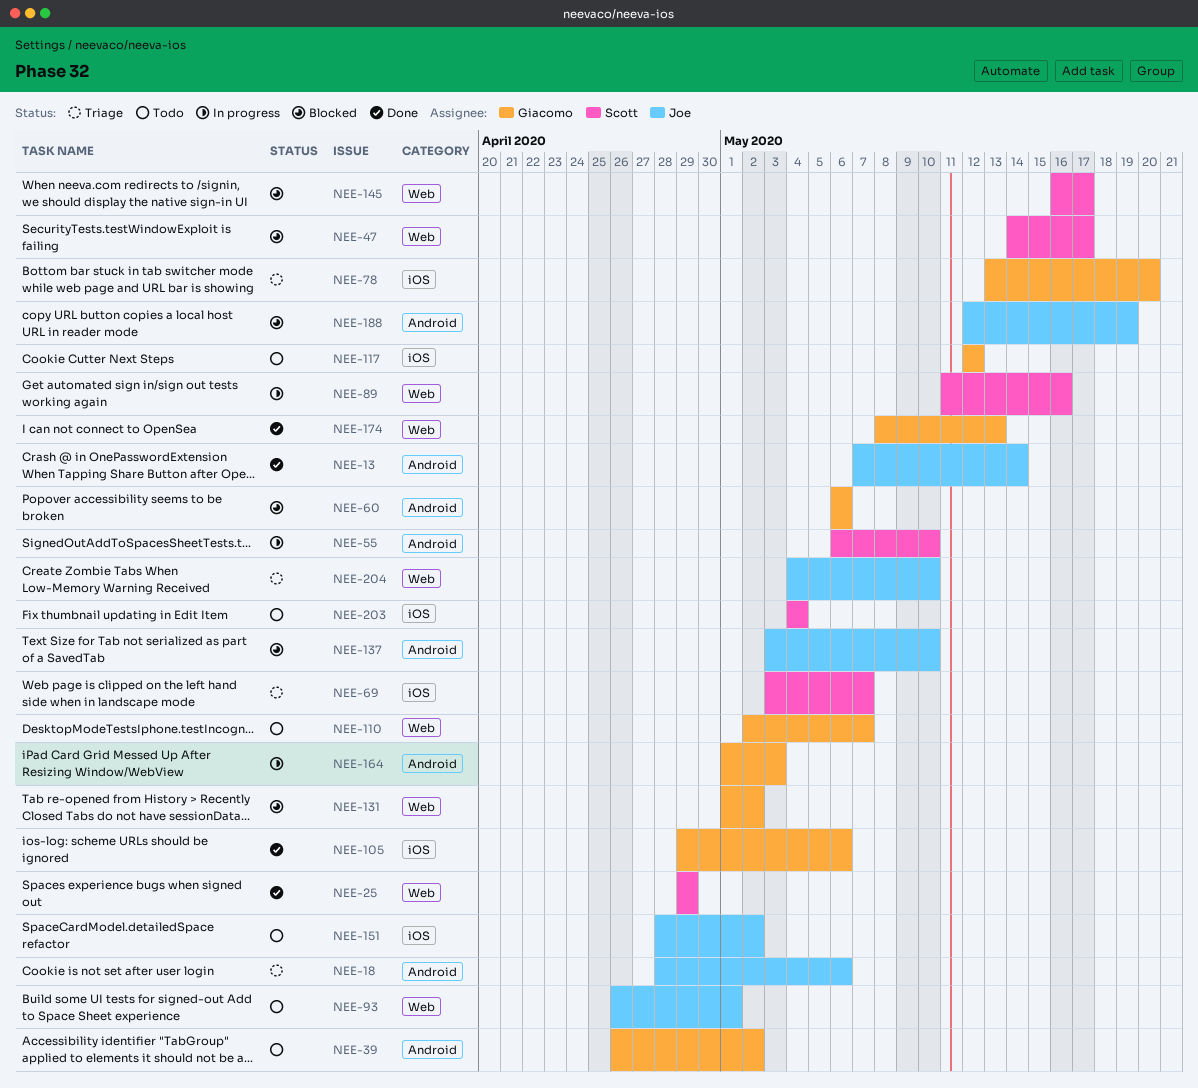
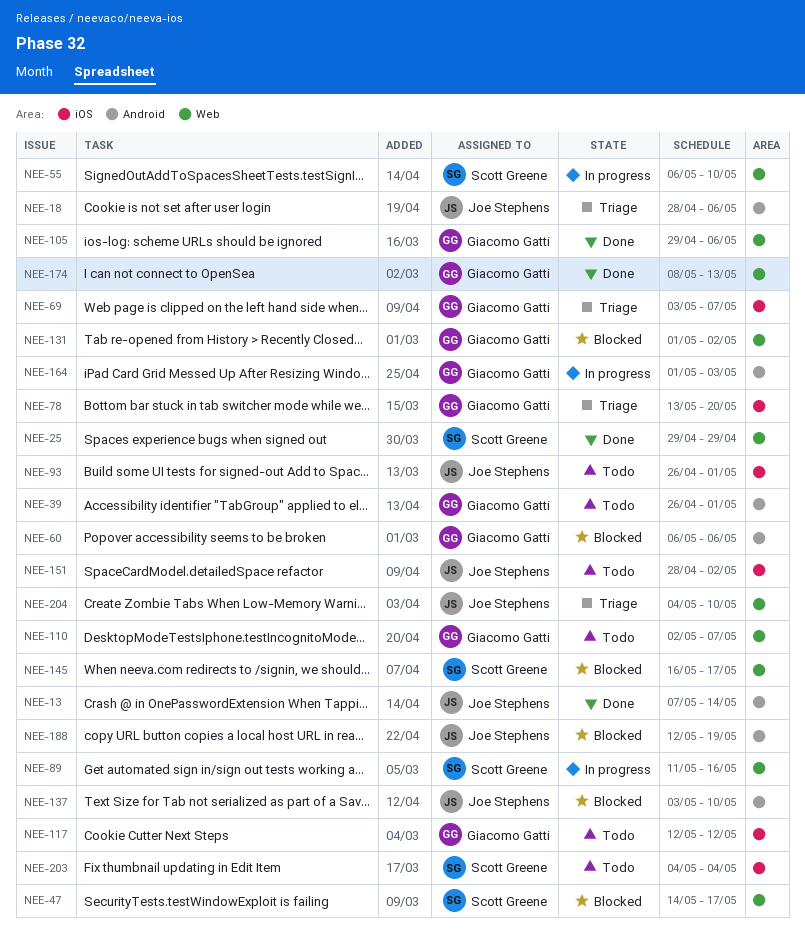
NEE-39, due: May 2 -> May 1
NEE-55, label: Android -> Web
NEE-69, owner: Scott Greene -> Giacomo Gatti
NEE-93, label: Web -> iOS
NEE-105, label: iOS -> Web

